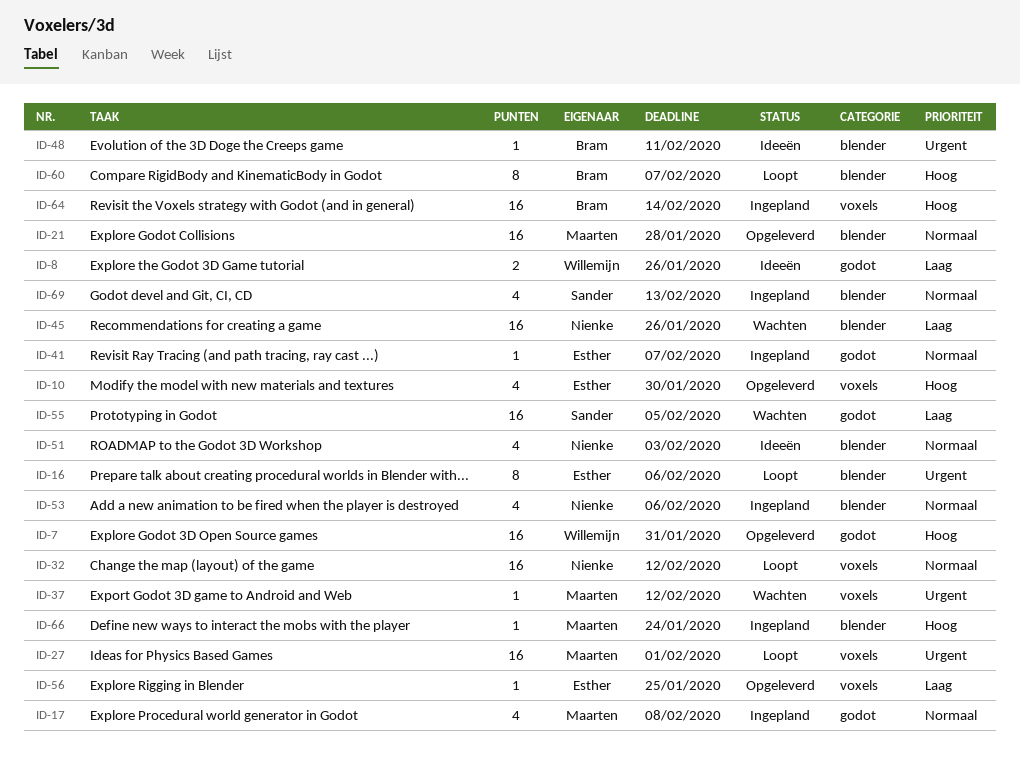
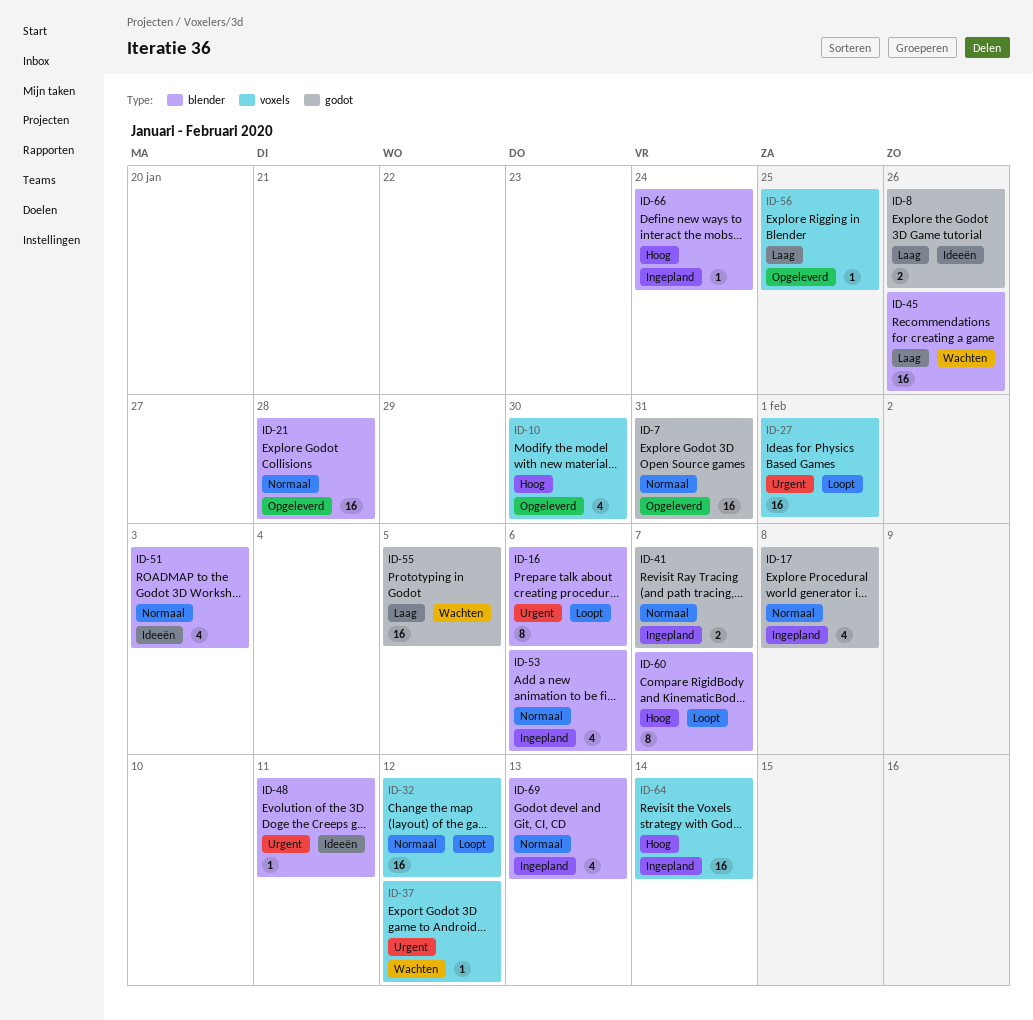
ID-7, priority: Hoog -> Normaal
ID-41, estimate: 1 -> 2

